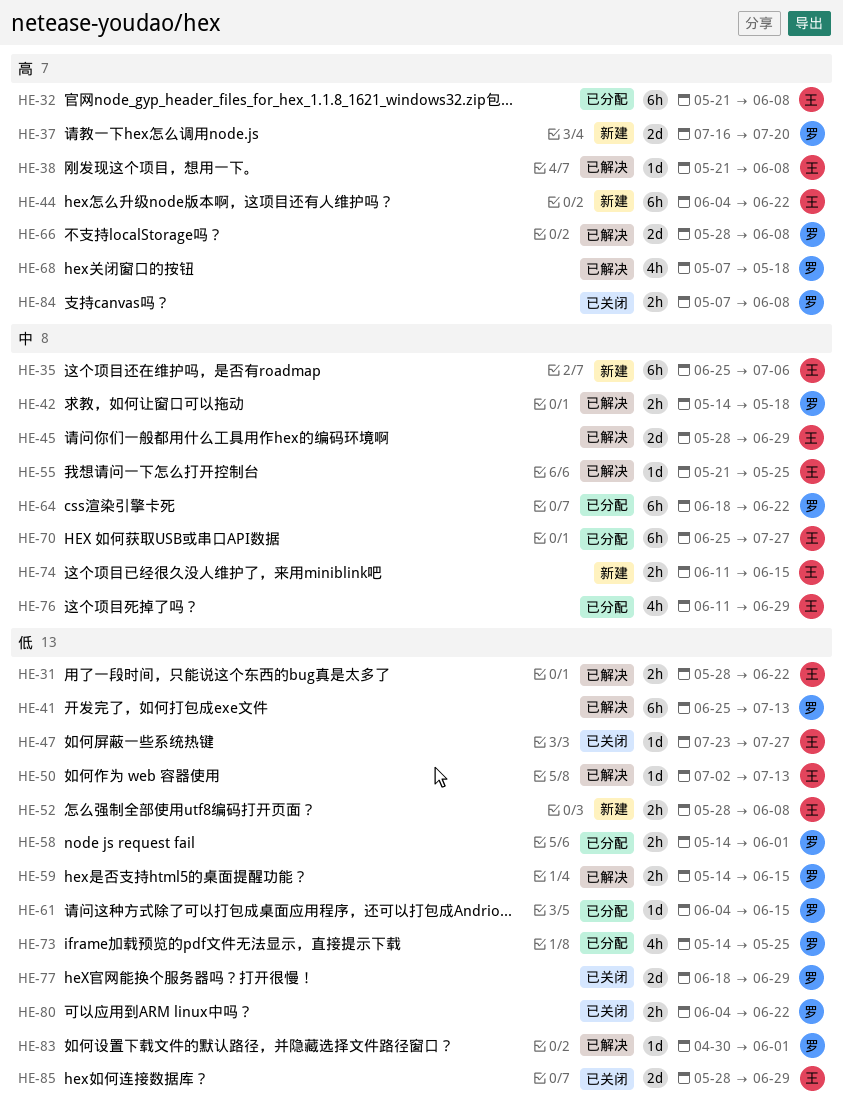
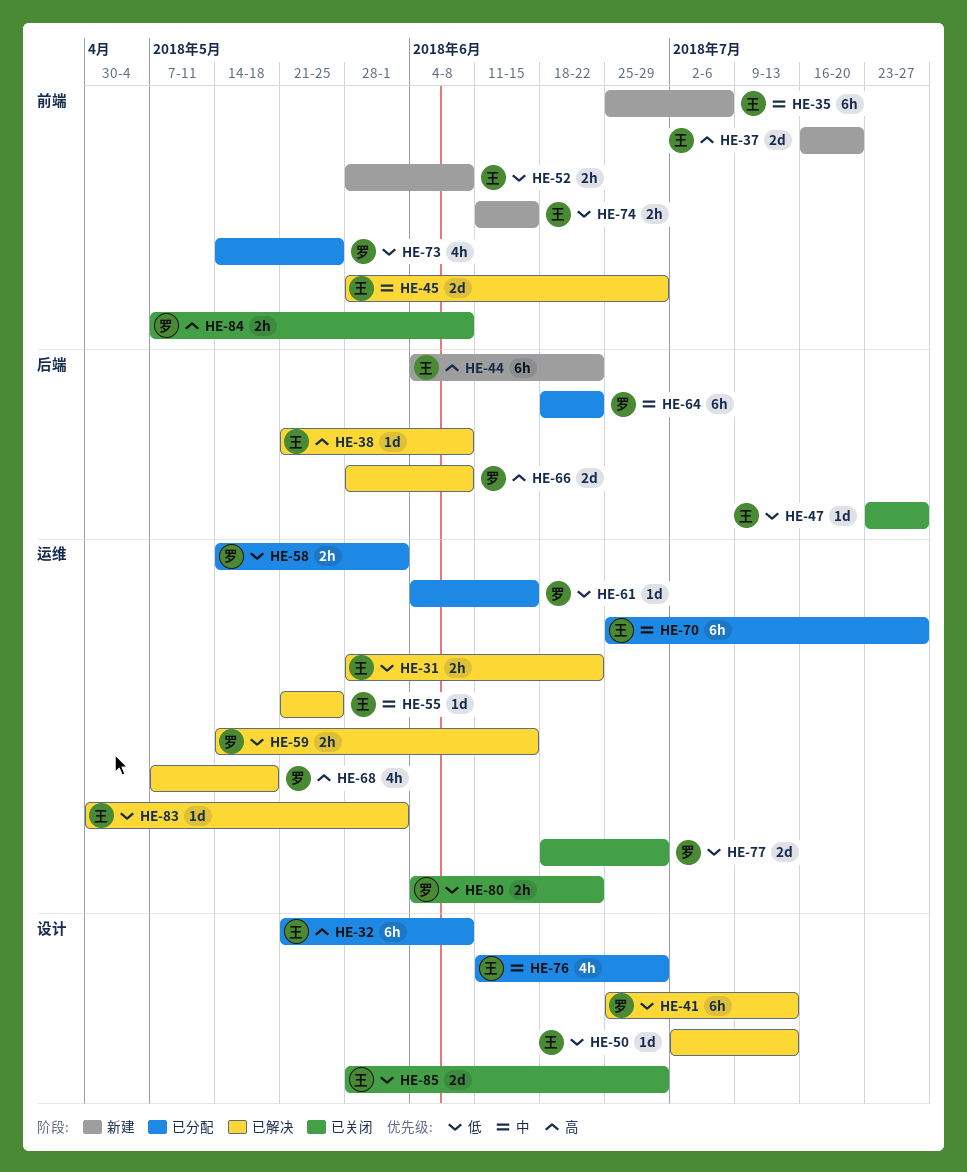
HE-37, owner: 罗 -> 王
HE-42: present -> none
HE-74, priority: 中 -> 低
HE-83, owner: 罗 -> 王

